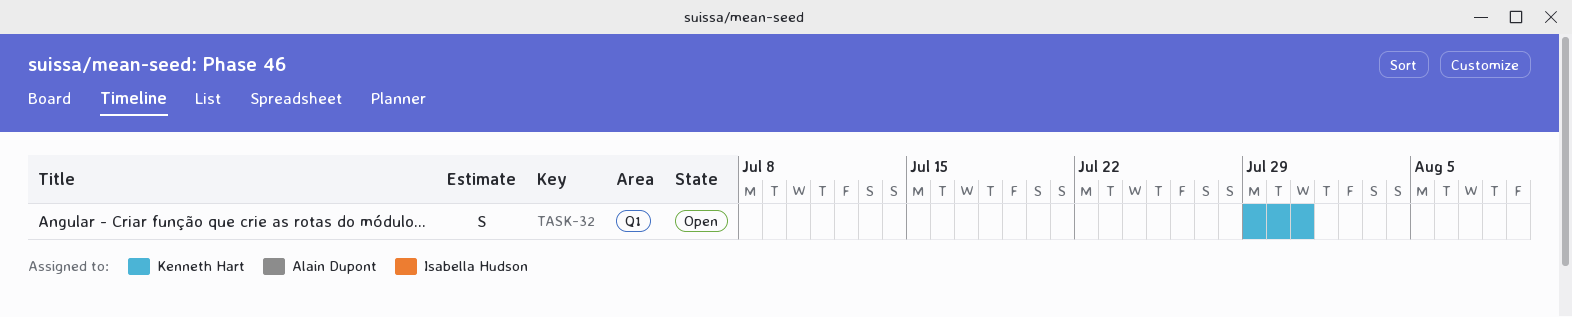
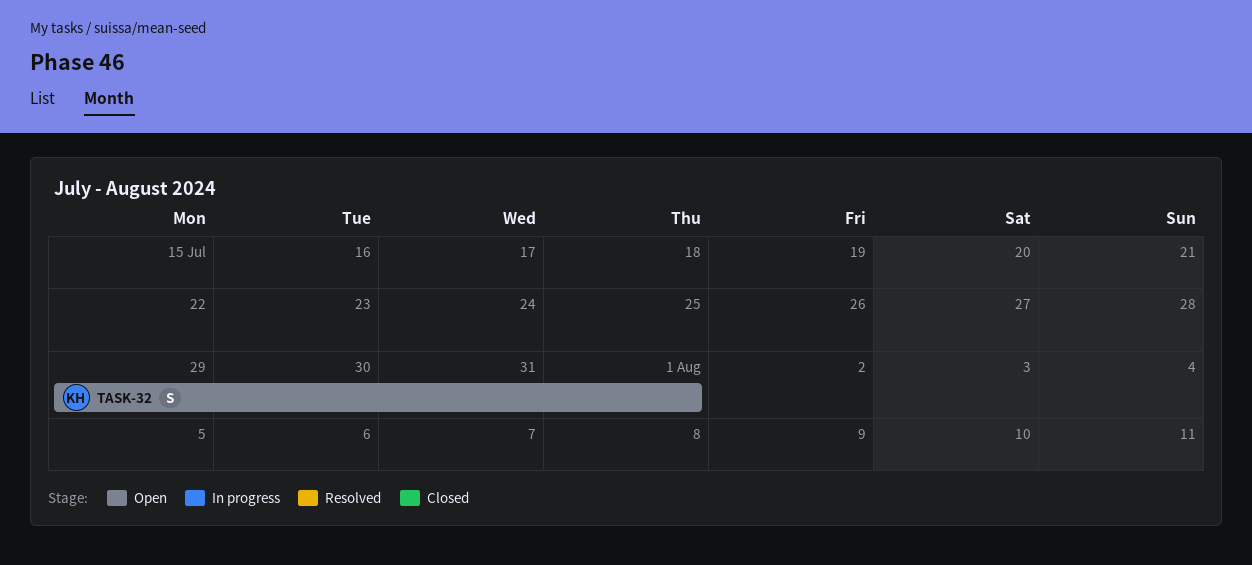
TASK-32, due: Jul 31 -> Aug 1

